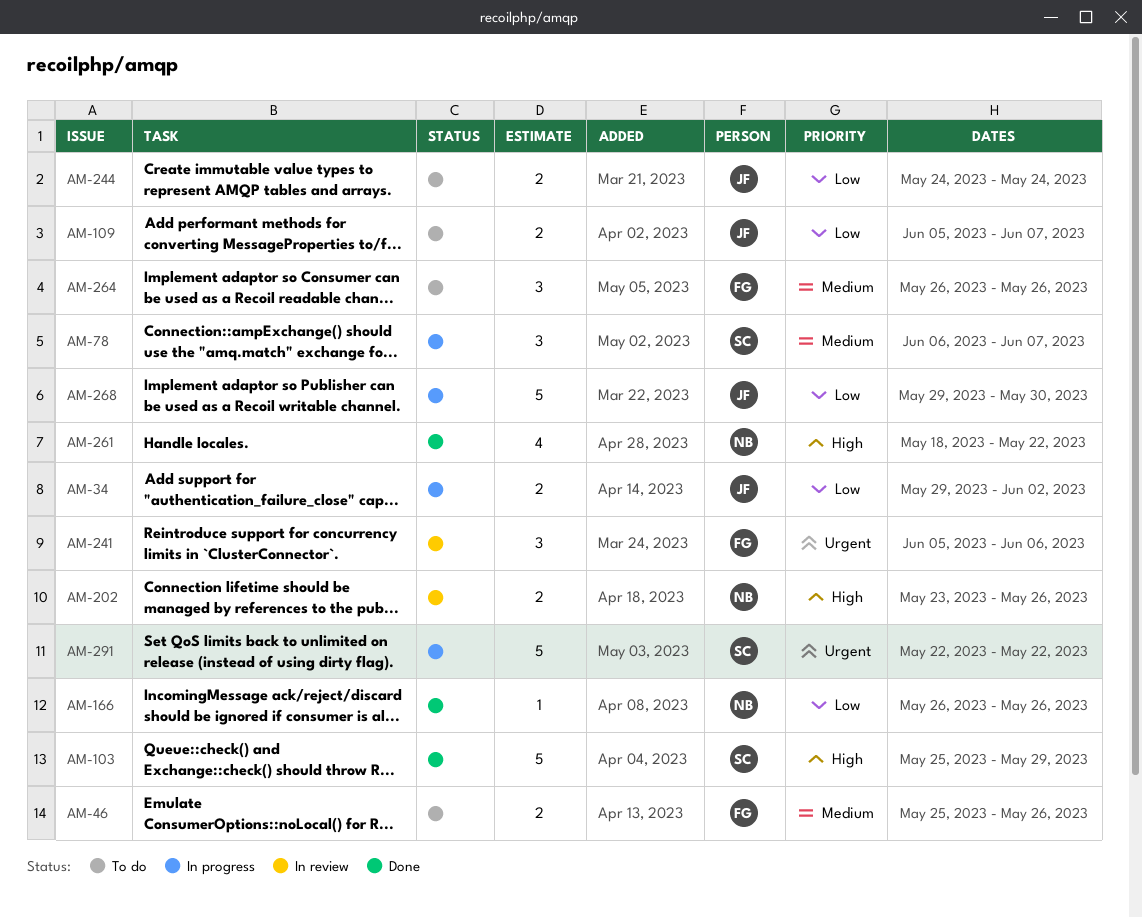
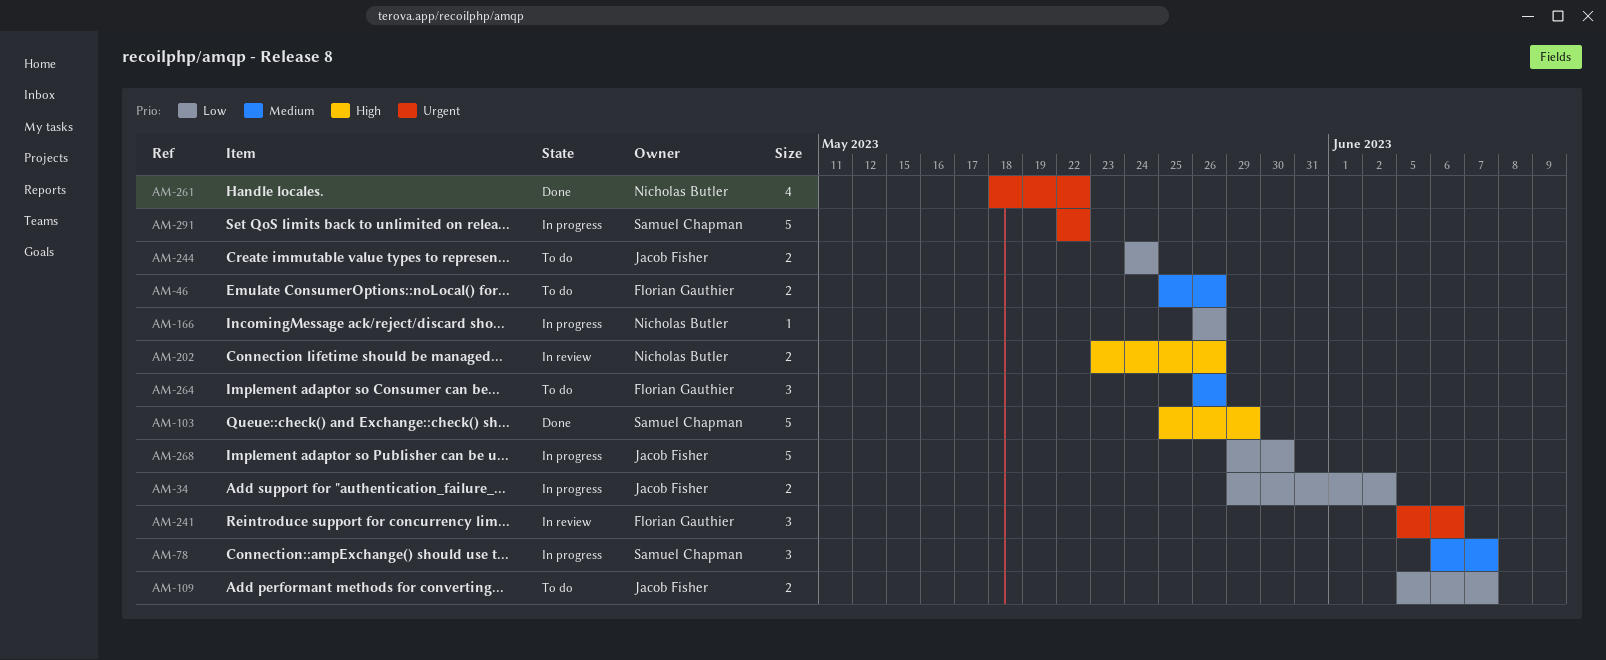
AM-166, status: Done -> In progress
AM-261, priority: High -> Urgent

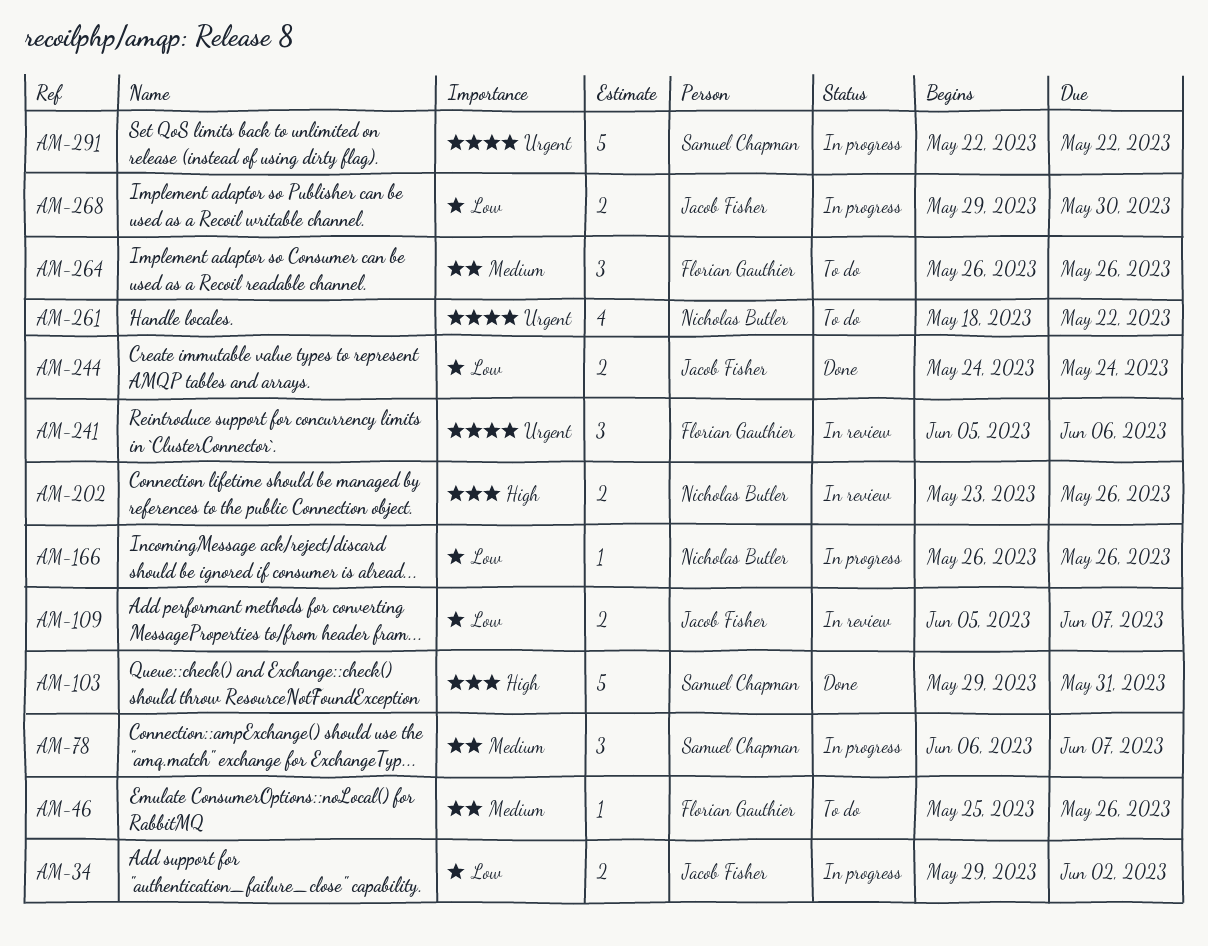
AM-46, estimate: 2 -> 1
AM-103, start: May 25 -> May 29
AM-103, due: May 29 -> May 31
AM-109, status: To do -> In review
AM-244, status: To do -> Done
AM-261, status: Done -> To do
AM-268, estimate: 5 -> 2

